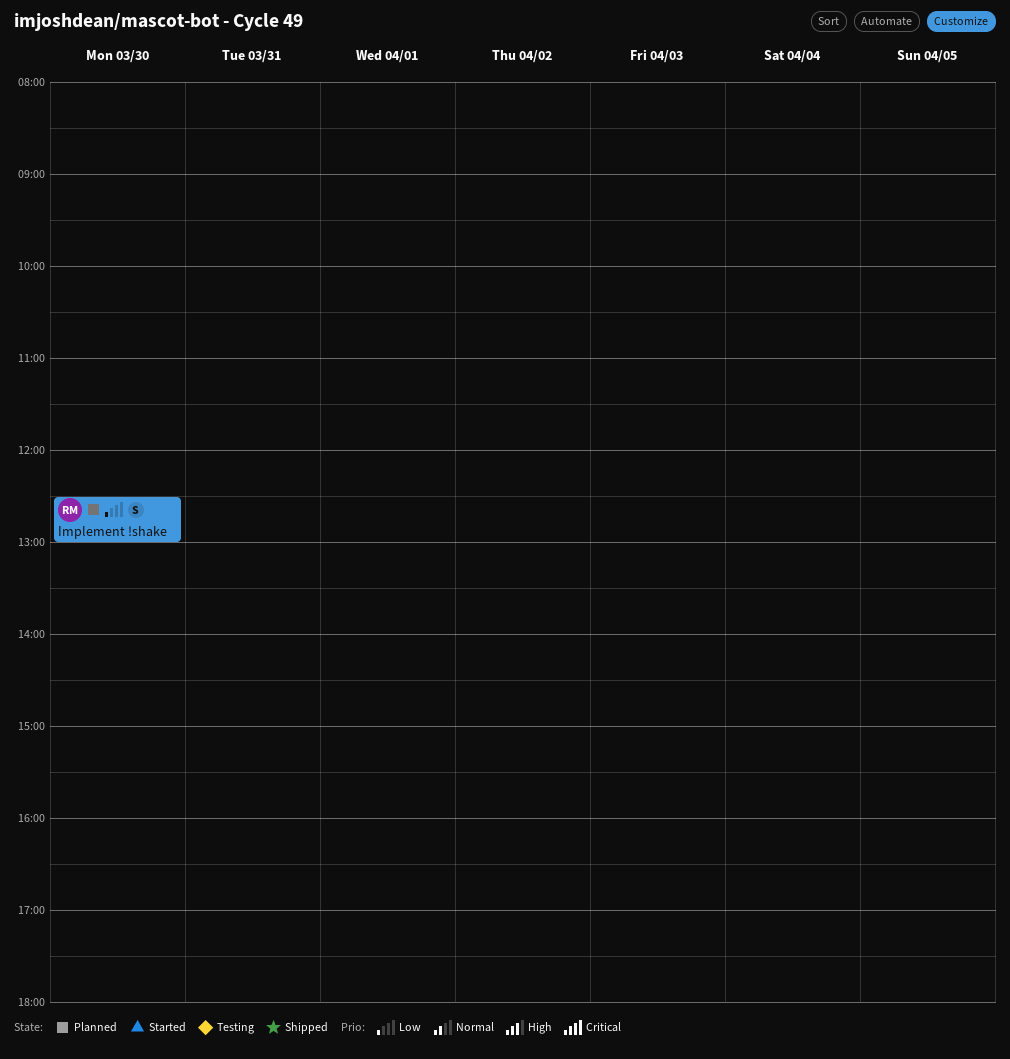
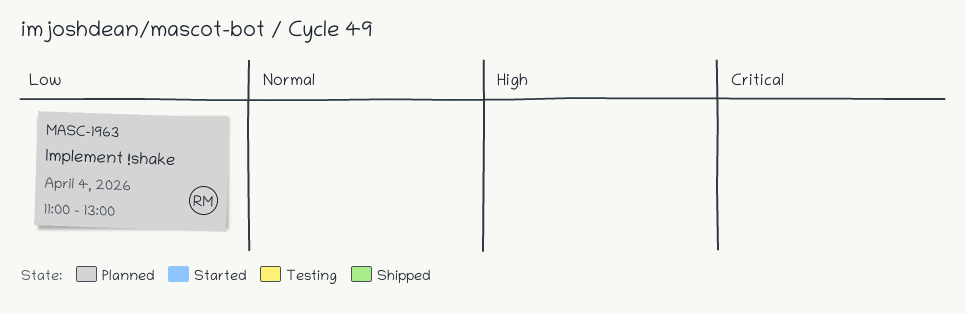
Implement !shake, day: Mar 30 -> Apr 4
Implement !shake, begins: 12:30 -> 11:00

